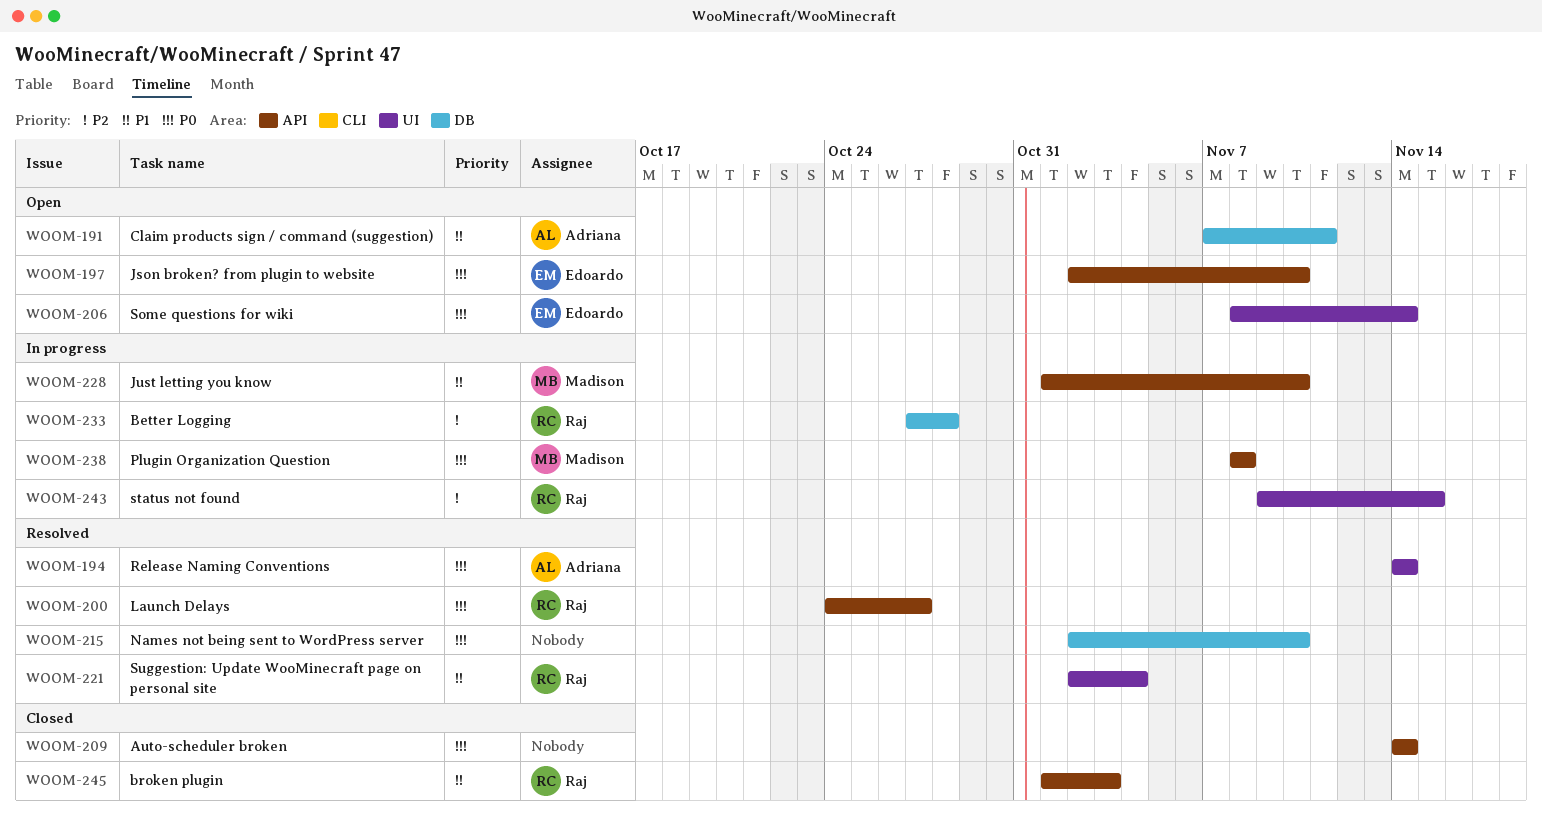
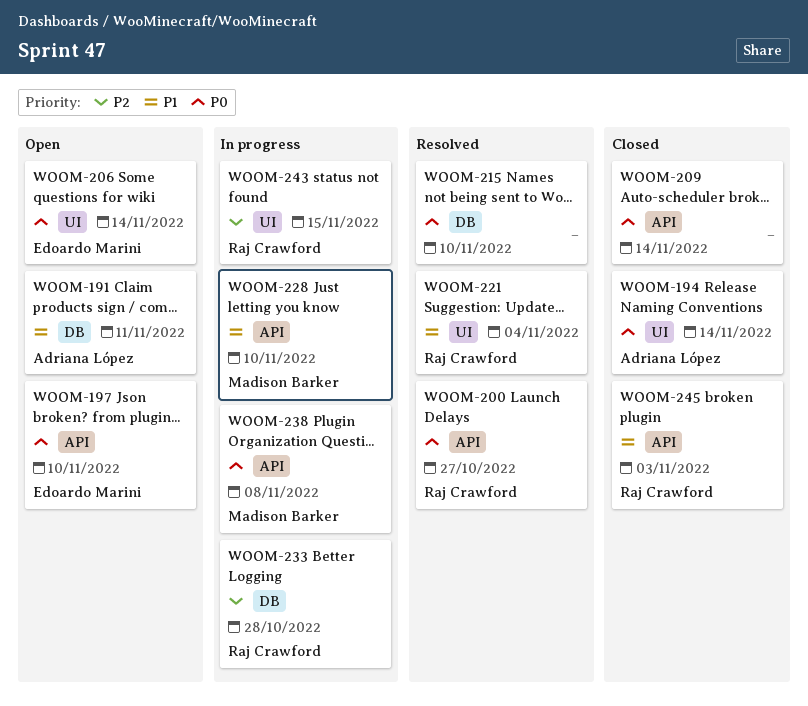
WOOM-194, status: Resolved -> Closed

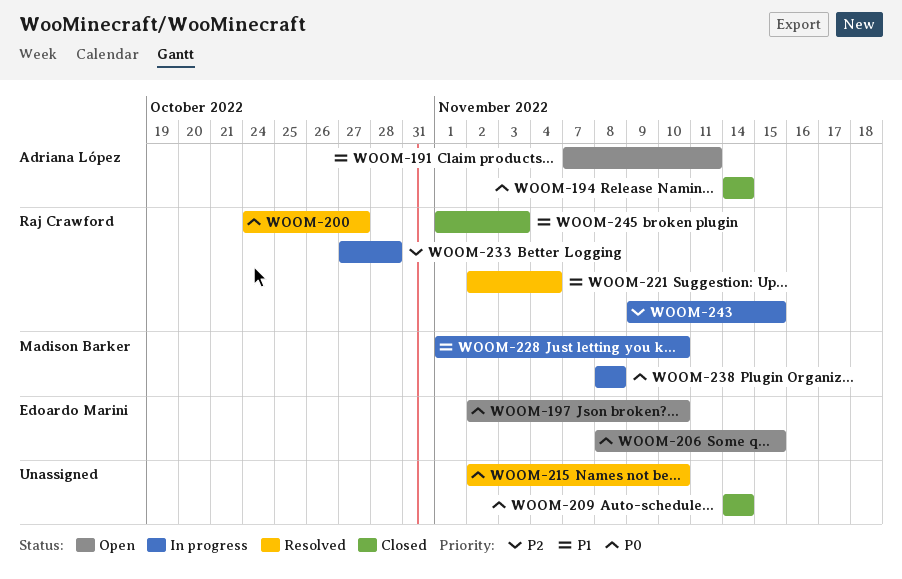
WOOM-206, due: Nov 14 -> Nov 15

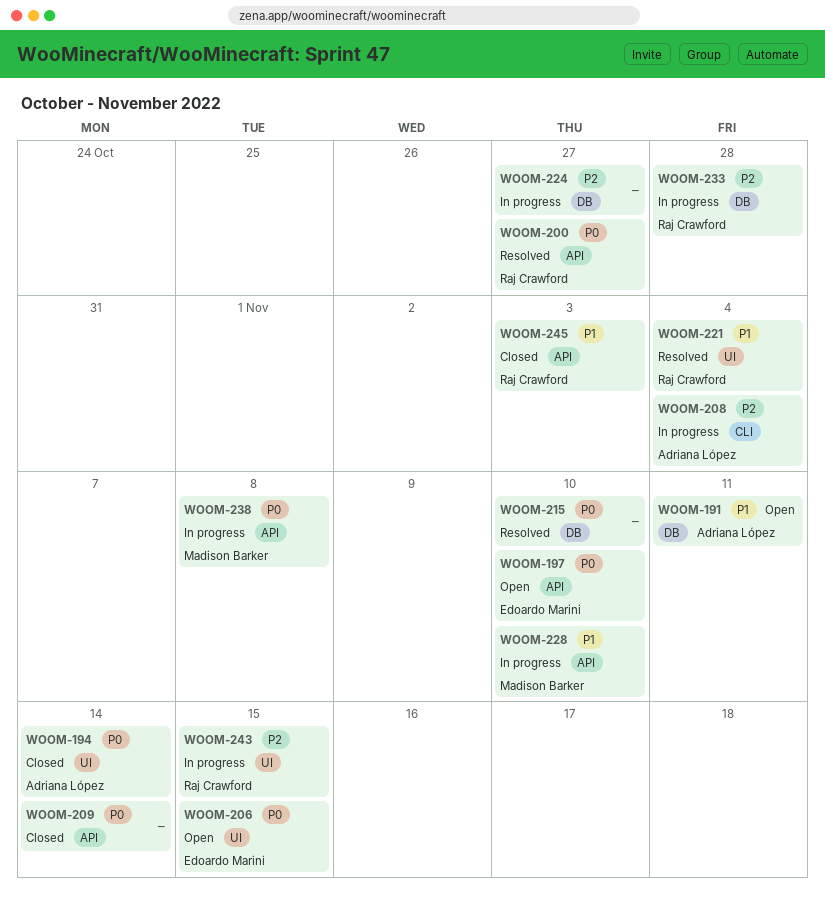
WOOM-208: none -> present
WOOM-224: none -> present

